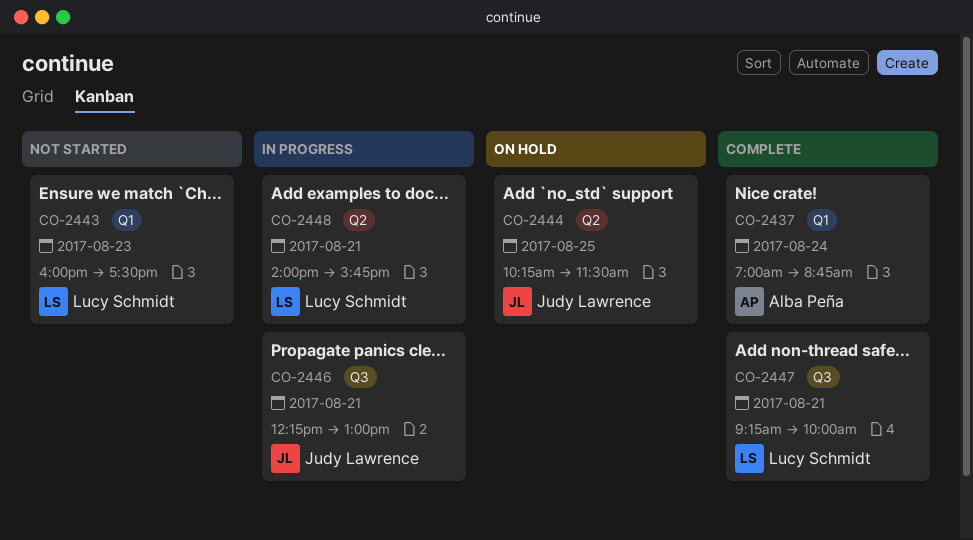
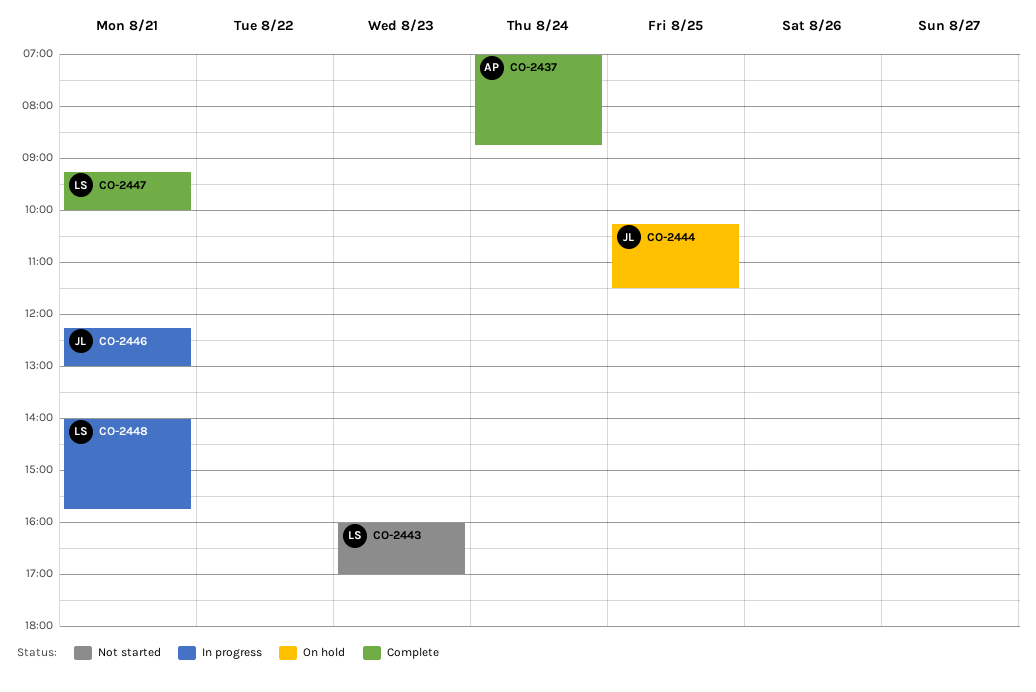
CO-2443, ends: 17:30 -> 17:00

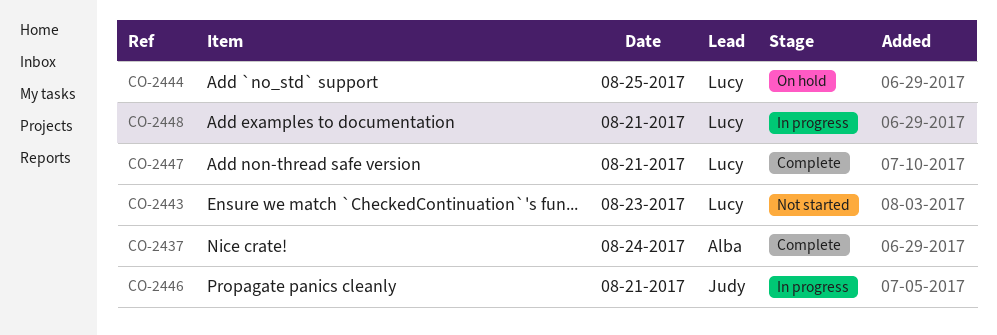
CO-2444, owner: Judy -> Lucy

